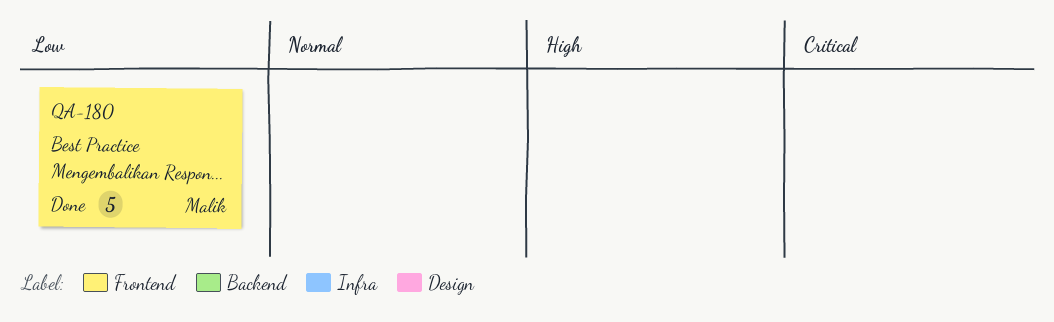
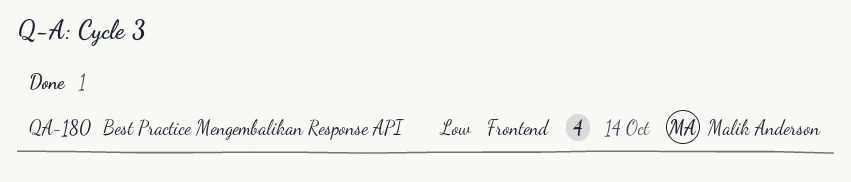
QA-180, estimate: 5 -> 4

